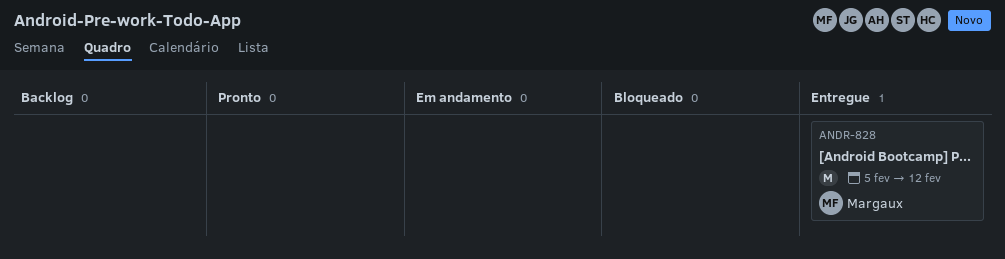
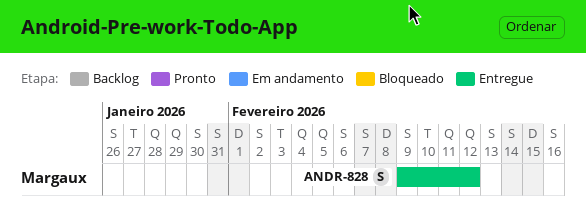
ANDR-828, estimate: M -> S
ANDR-828, start: Feb 5 -> Feb 9

